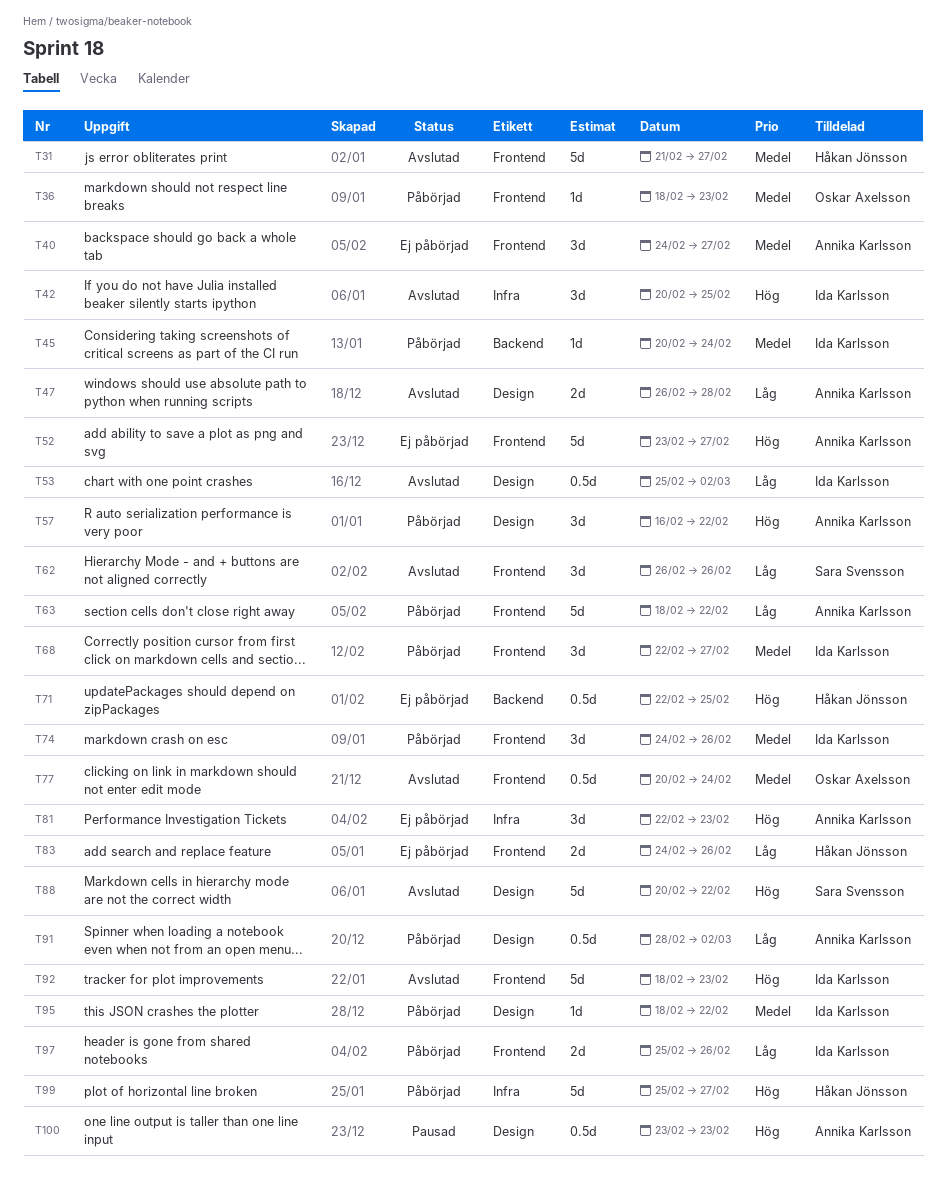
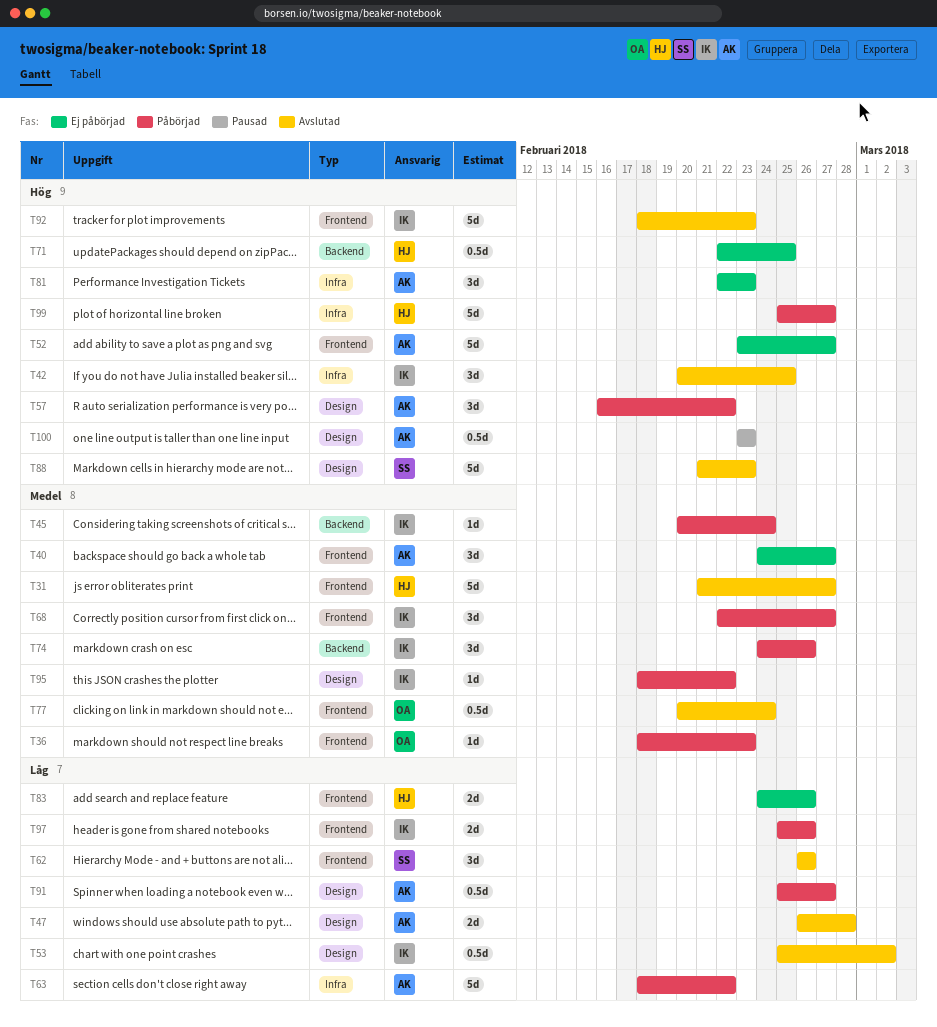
T63, label: Frontend -> Infra
T74, label: Frontend -> Backend
T88, start: Feb 20 -> Feb 21
T88, due: Feb 22 -> Feb 23
T91, start: Feb 28 -> Feb 25
T91, due: Mar 2 -> Feb 27

